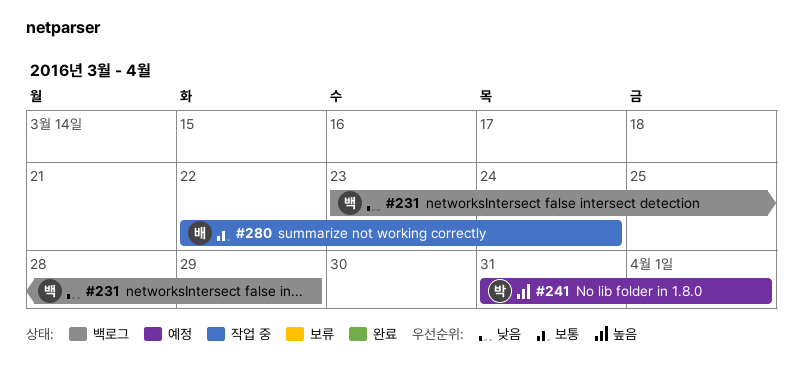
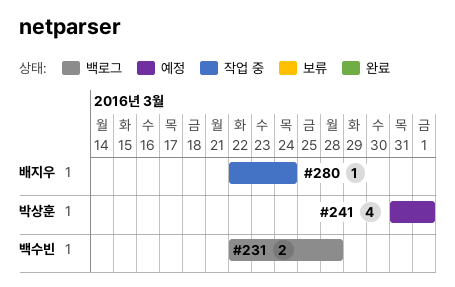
#231, start: Mar 23 -> Mar 22
#231, due: Mar 29 -> Mar 28

